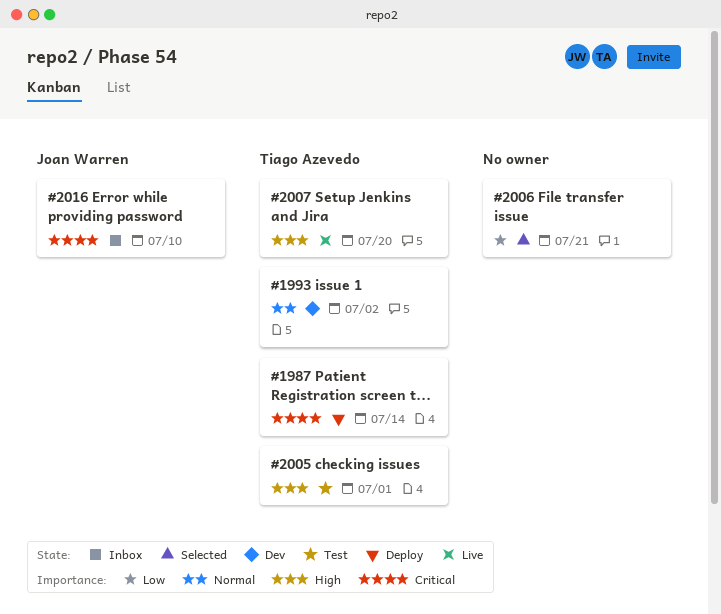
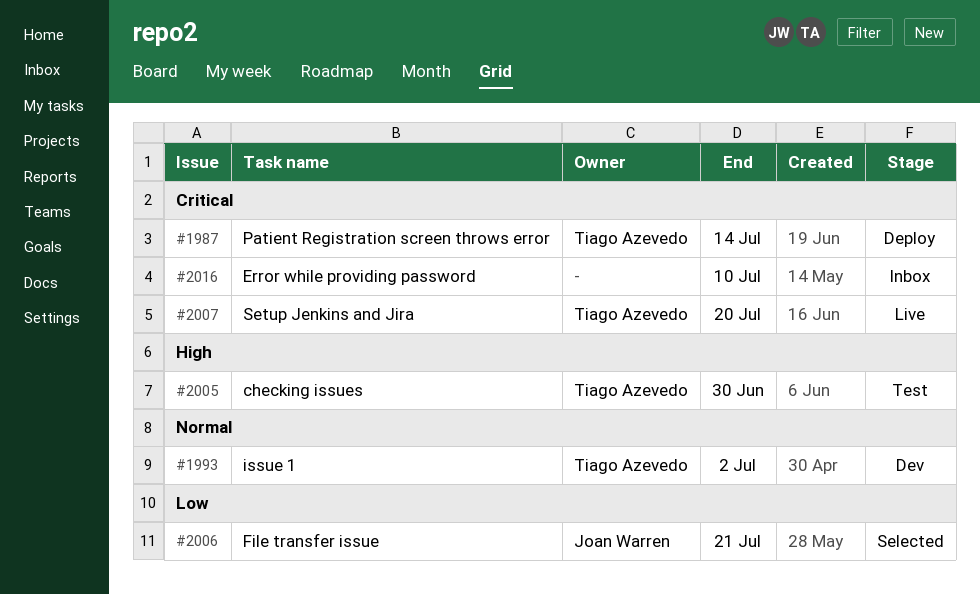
#2005, due: Jul 1 -> Jun 30
#2006, owner: none -> Joan Warren
#2007, priority: High -> Critical
#2016, owner: Joan Warren -> none

